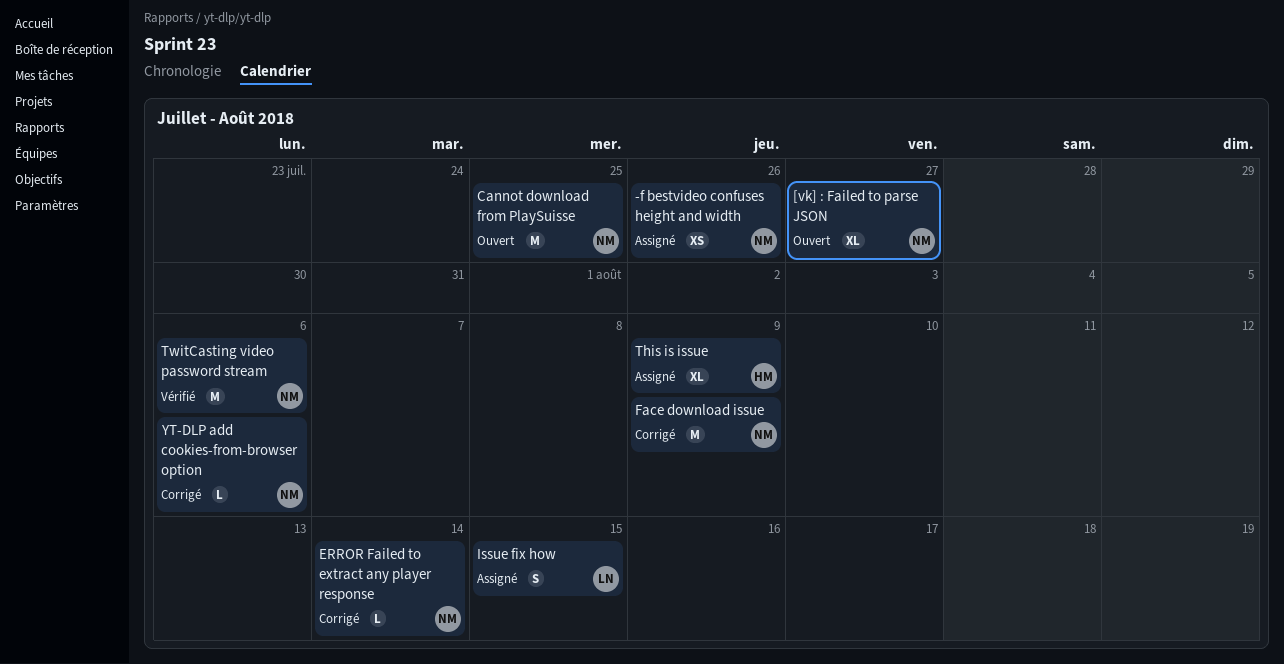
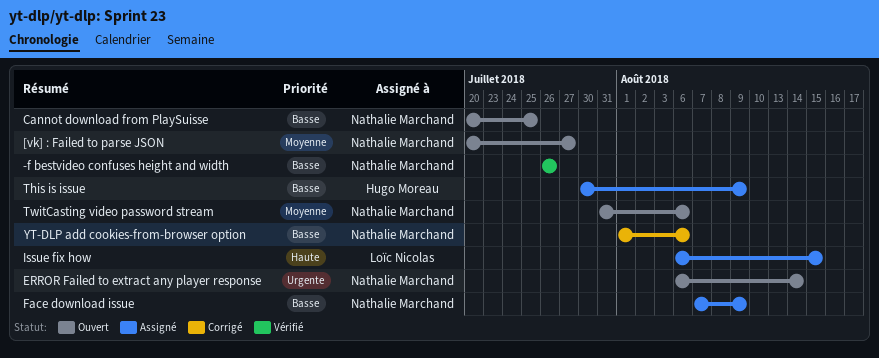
-f bestvideo confuses height and width, status: Assigné -> Vérifié
ERROR Failed to extract any player response, status: Corrigé -> Ouvert
Face download issue, status: Corrigé -> Assigné
TwitCasting video password stream, status: Vérifié -> Ouvert

